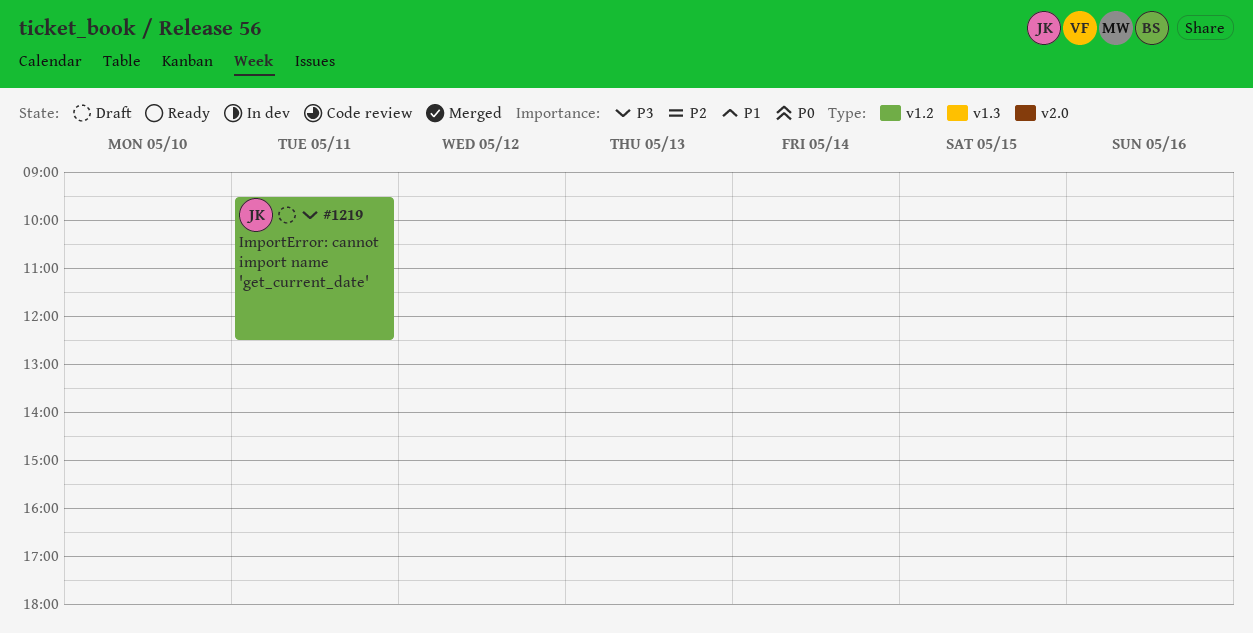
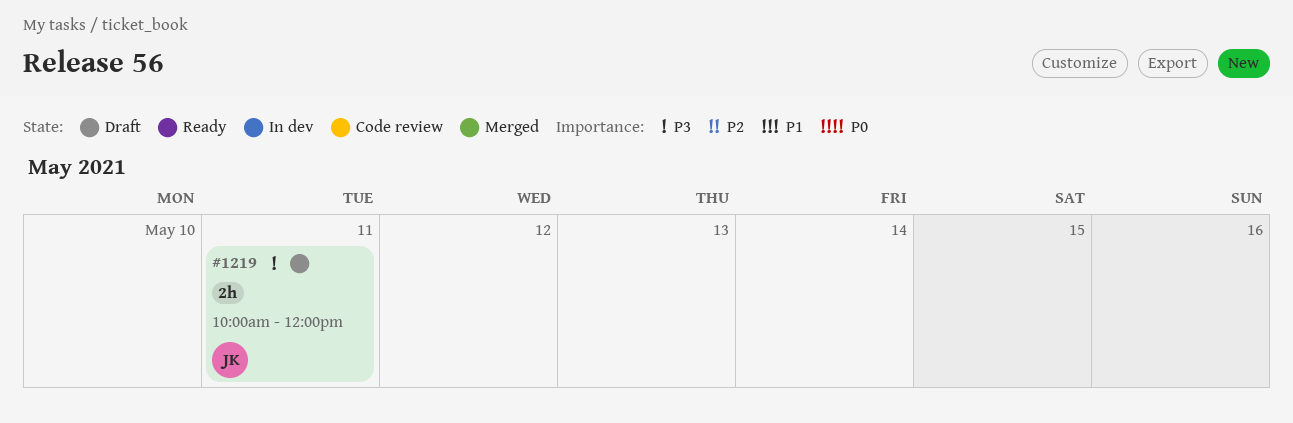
#1219, begins: 09:30 -> 10:00
#1219, ends: 12:30 -> 12:00

